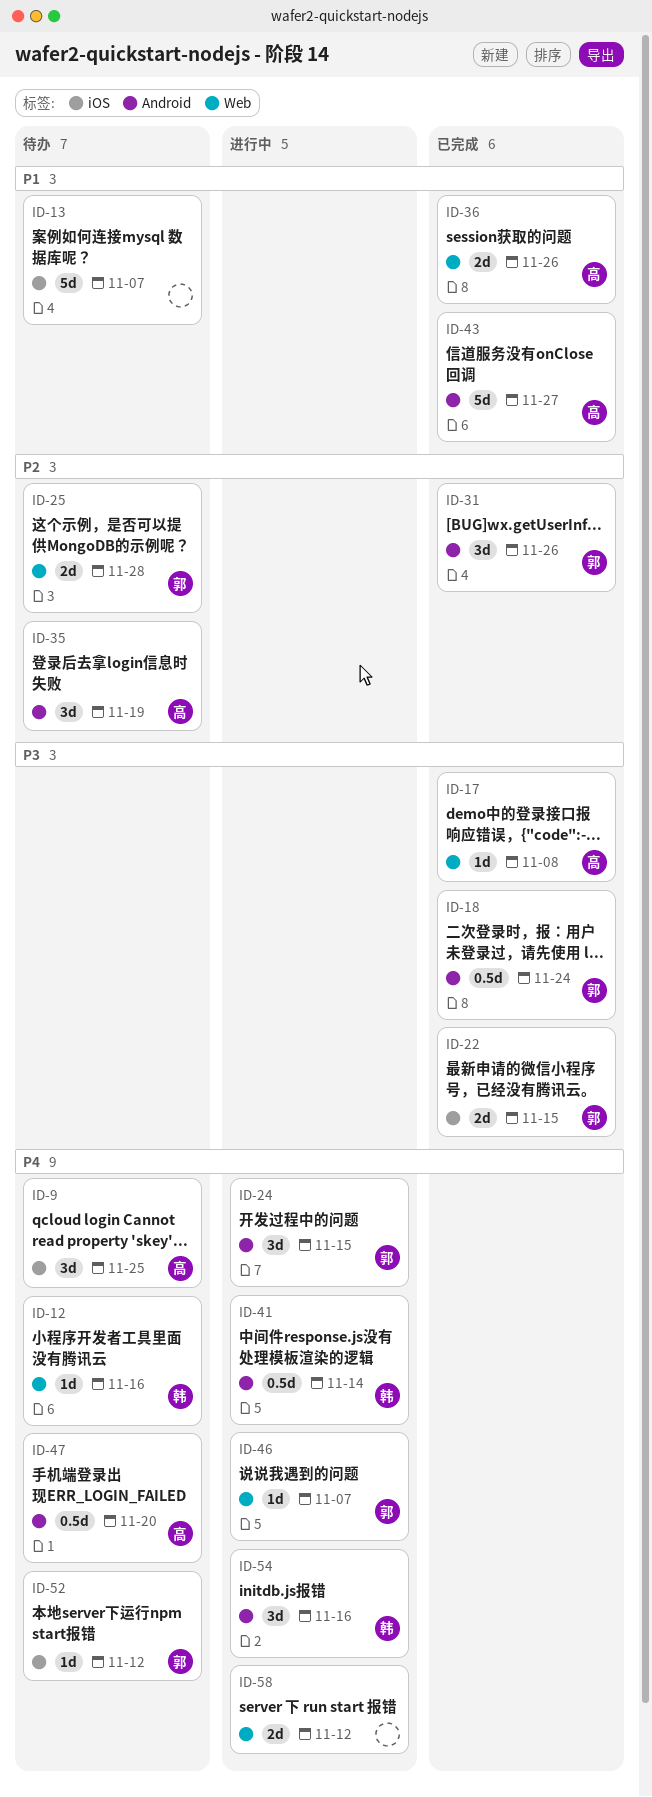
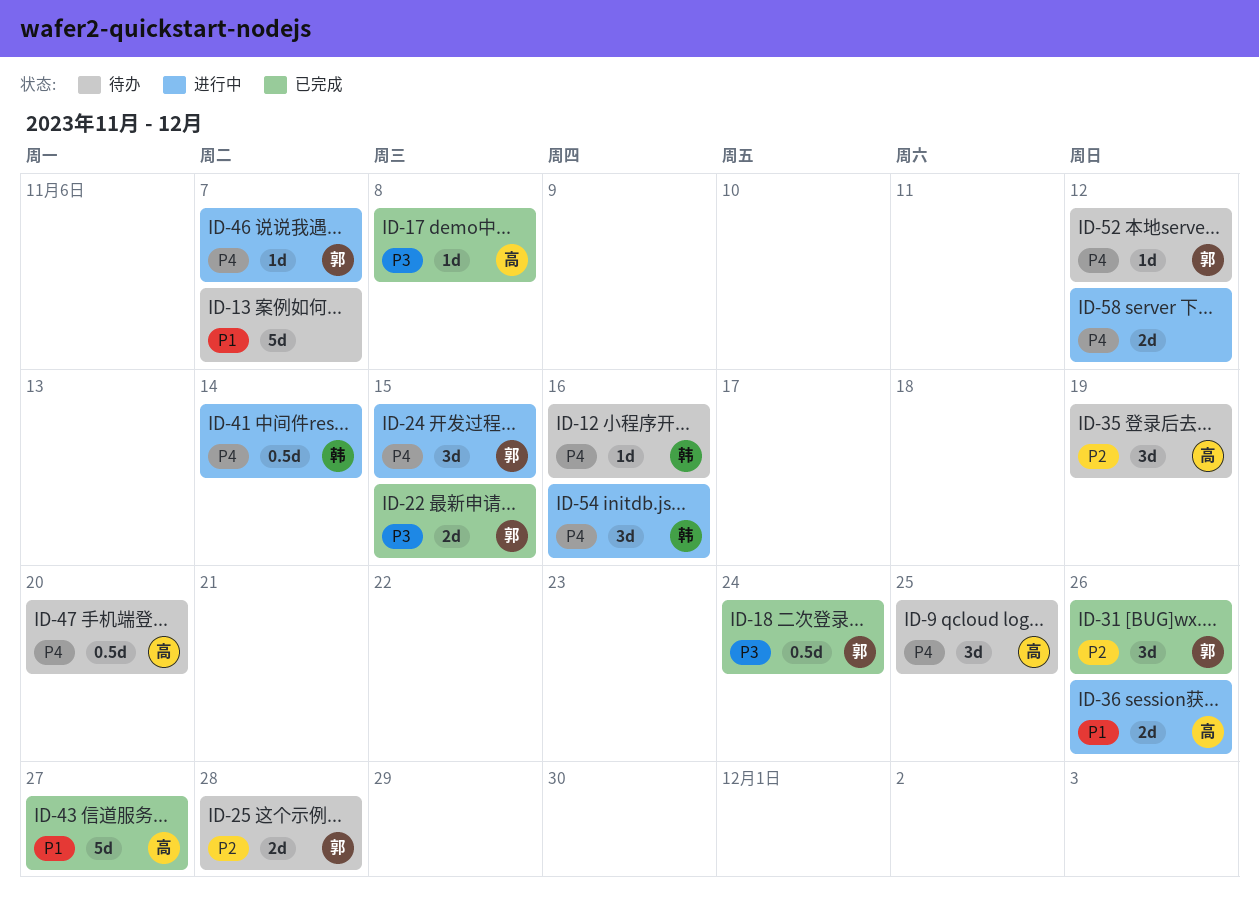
ID-36, status: 已完成 -> 进行中

